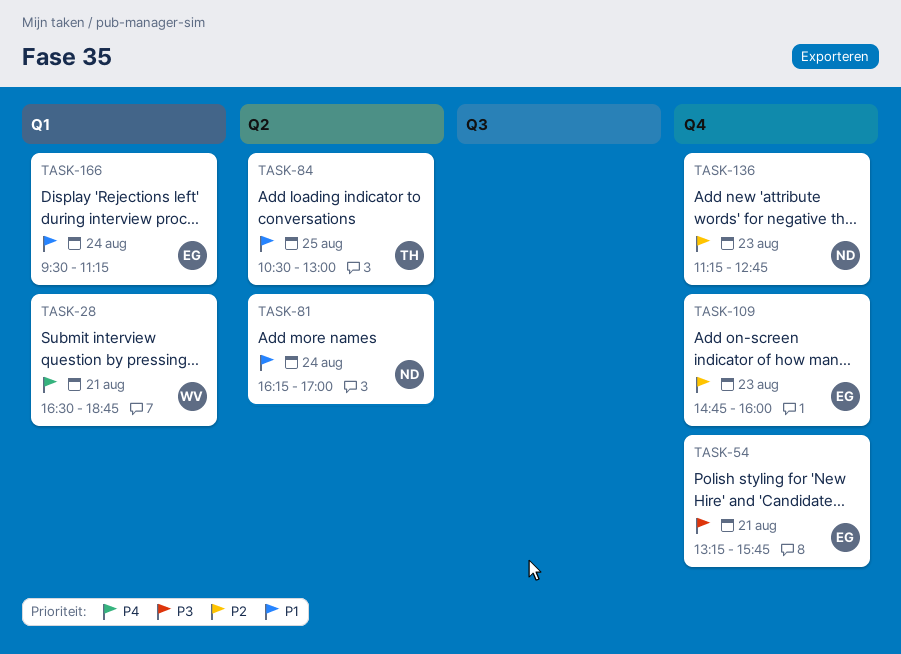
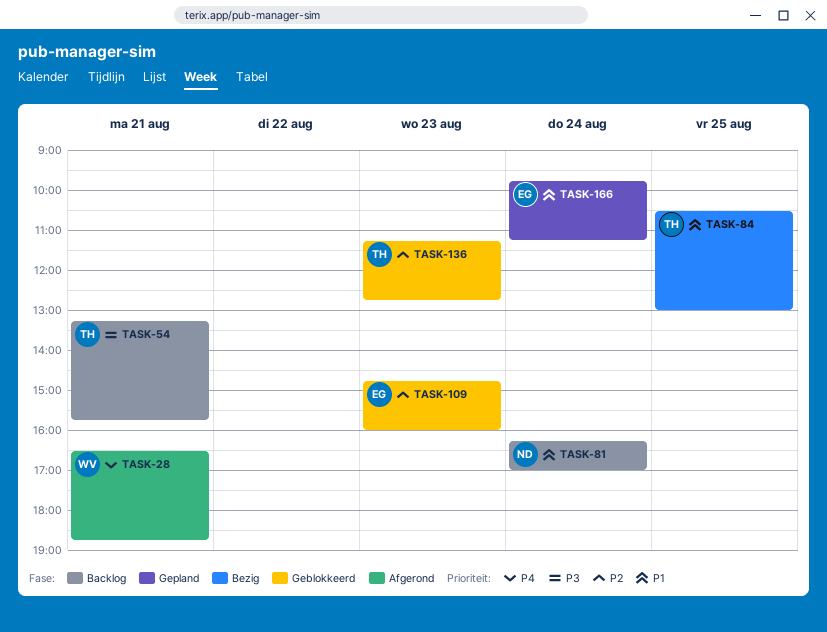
TASK-54, owner: EG -> TH
TASK-136, owner: ND -> TH
TASK-166, begins: 09:30 -> 09:45

